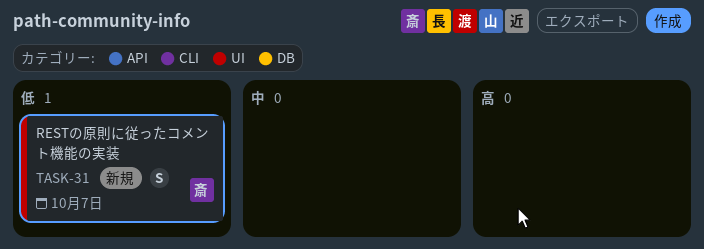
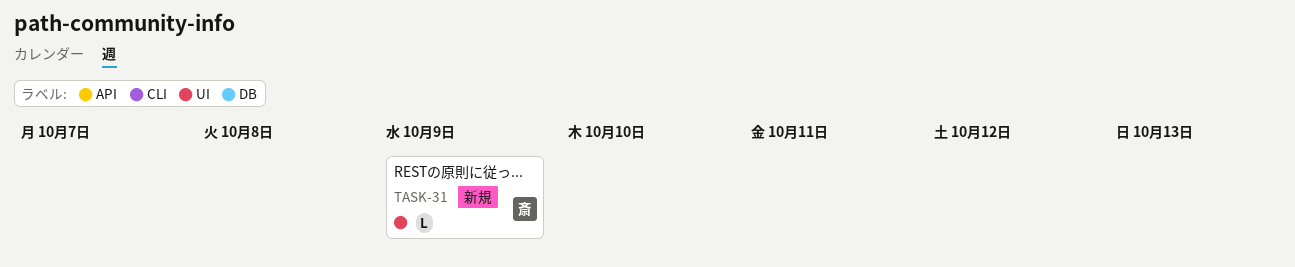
TASK-31, estimate: S -> L
TASK-31, due: Oct 7 -> Oct 9

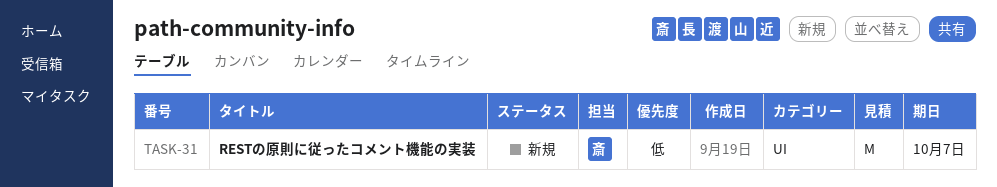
TASK-31, estimate: L -> M
TASK-31, due: Oct 9 -> Oct 7

